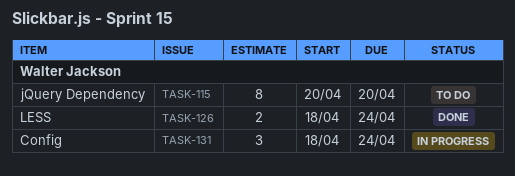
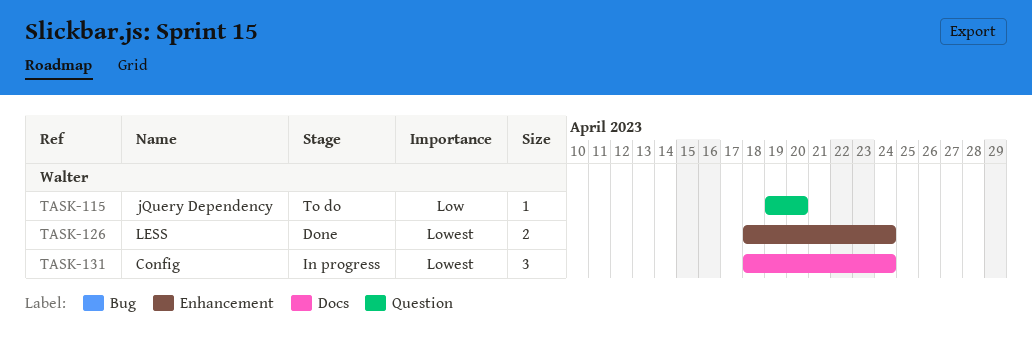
TASK-115, estimate: 8 -> 1
TASK-115, start: Apr 20 -> Apr 19

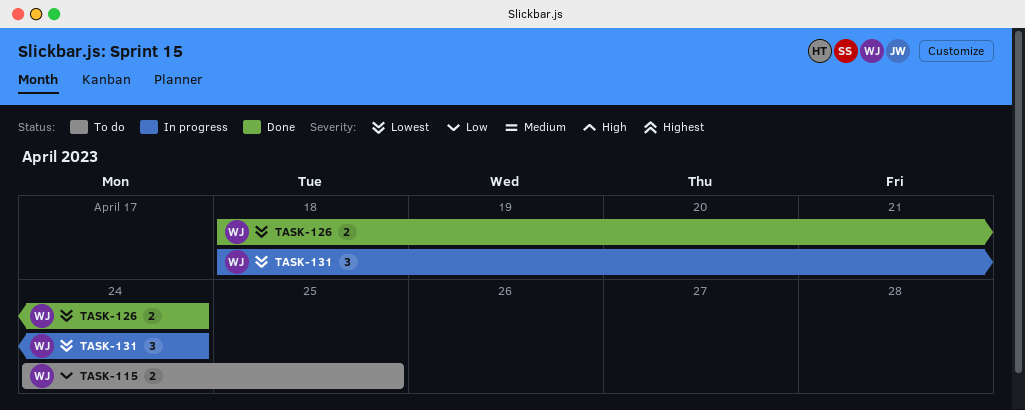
TASK-115, estimate: 1 -> 2
TASK-115, start: Apr 19 -> Apr 24
TASK-115, due: Apr 20 -> Apr 25

